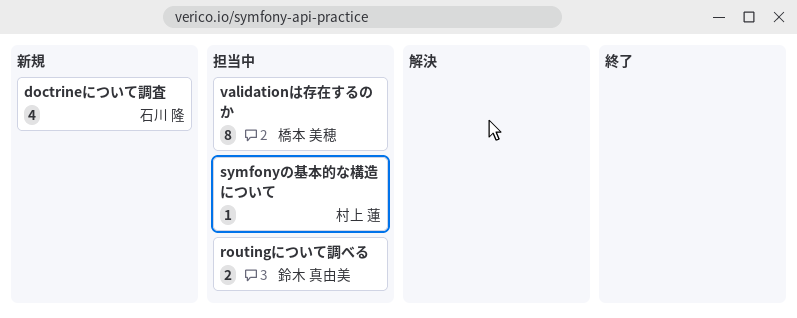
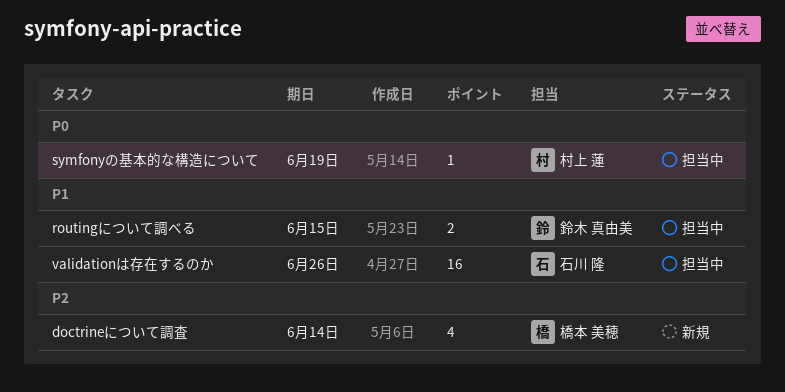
doctrineについて調査, owner: 石川 隆 -> 橋本 美穂
validationは存在するのか, owner: 橋本 美穂 -> 石川 隆
validationは存在するのか, estimate: 8 -> 16

